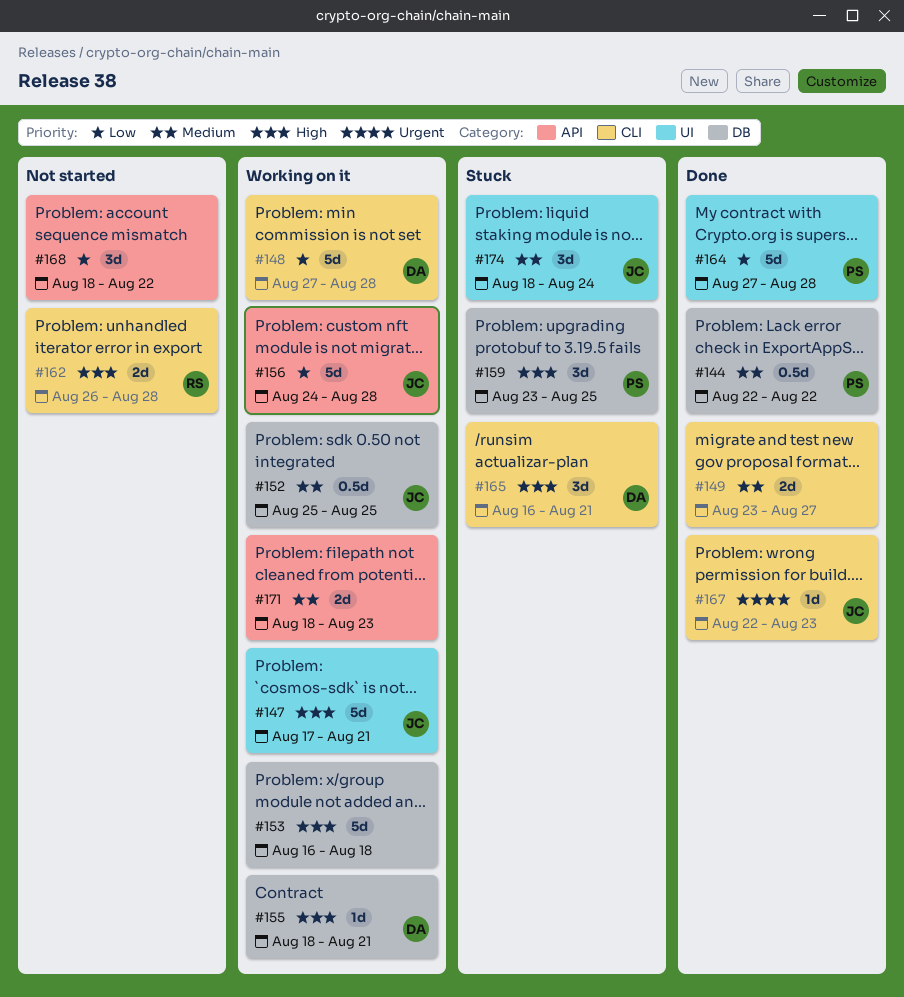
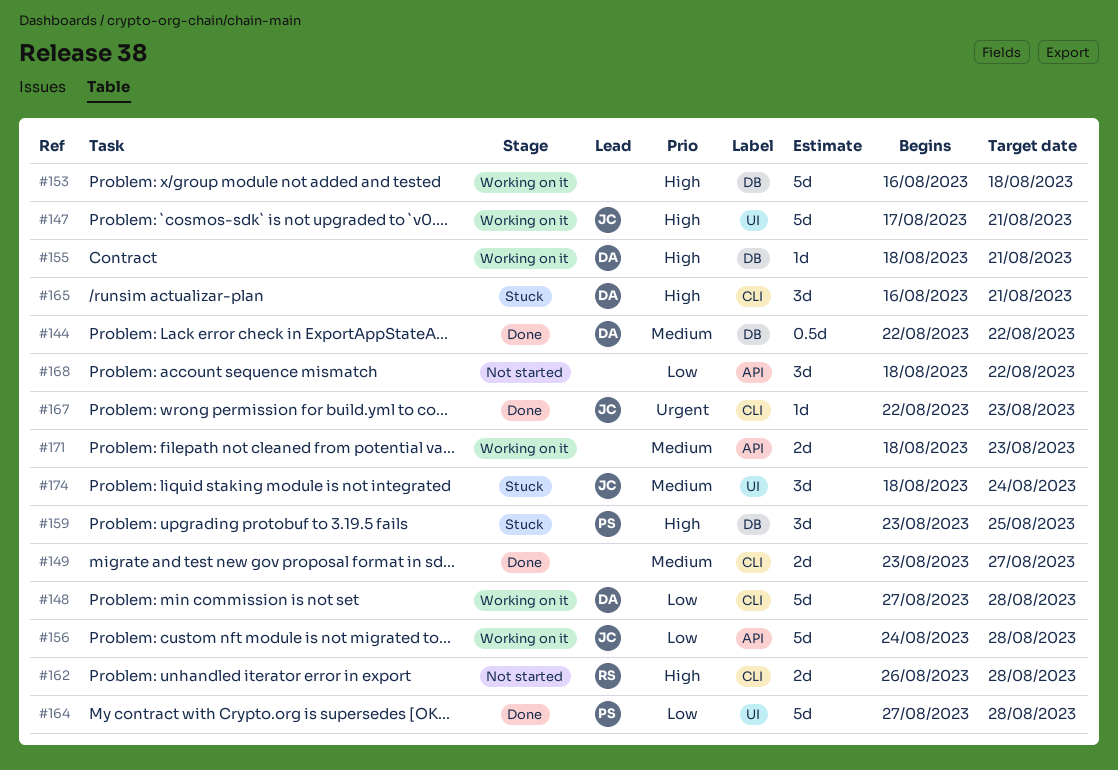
#144, owner: PS -> DA
#152: present -> none

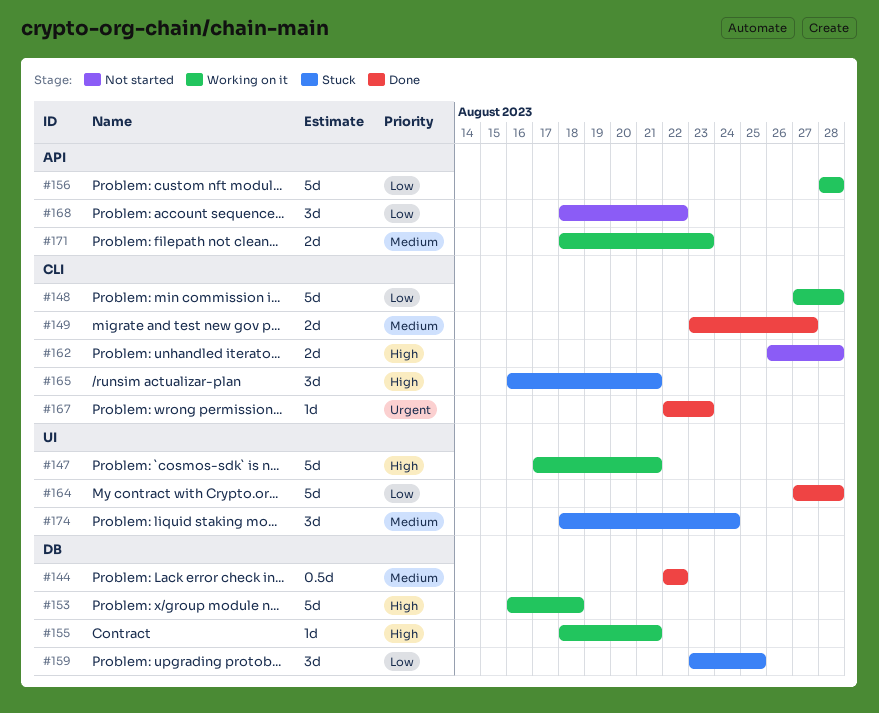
#156, start: Aug 24 -> Aug 28
#159, priority: High -> Low

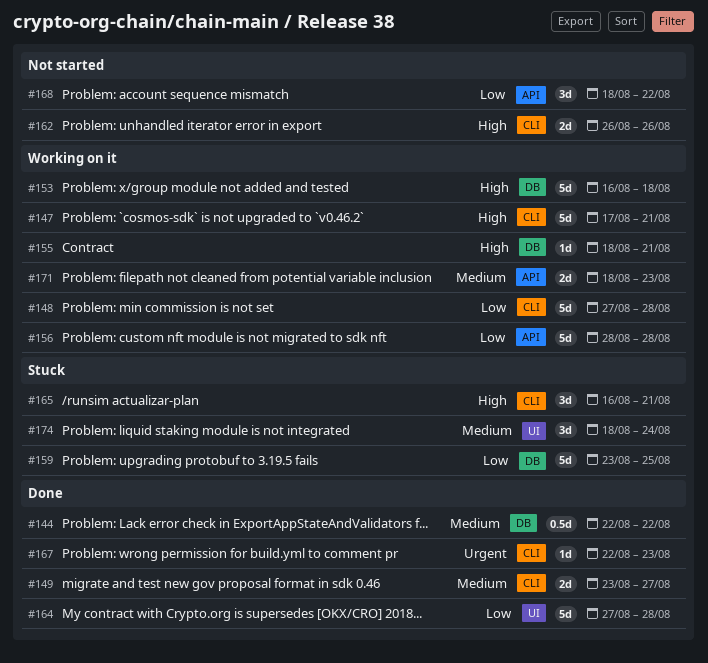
#147, label: UI -> CLI
#159, estimate: 3d -> 5d
#162, due: Aug 28 -> Aug 26

